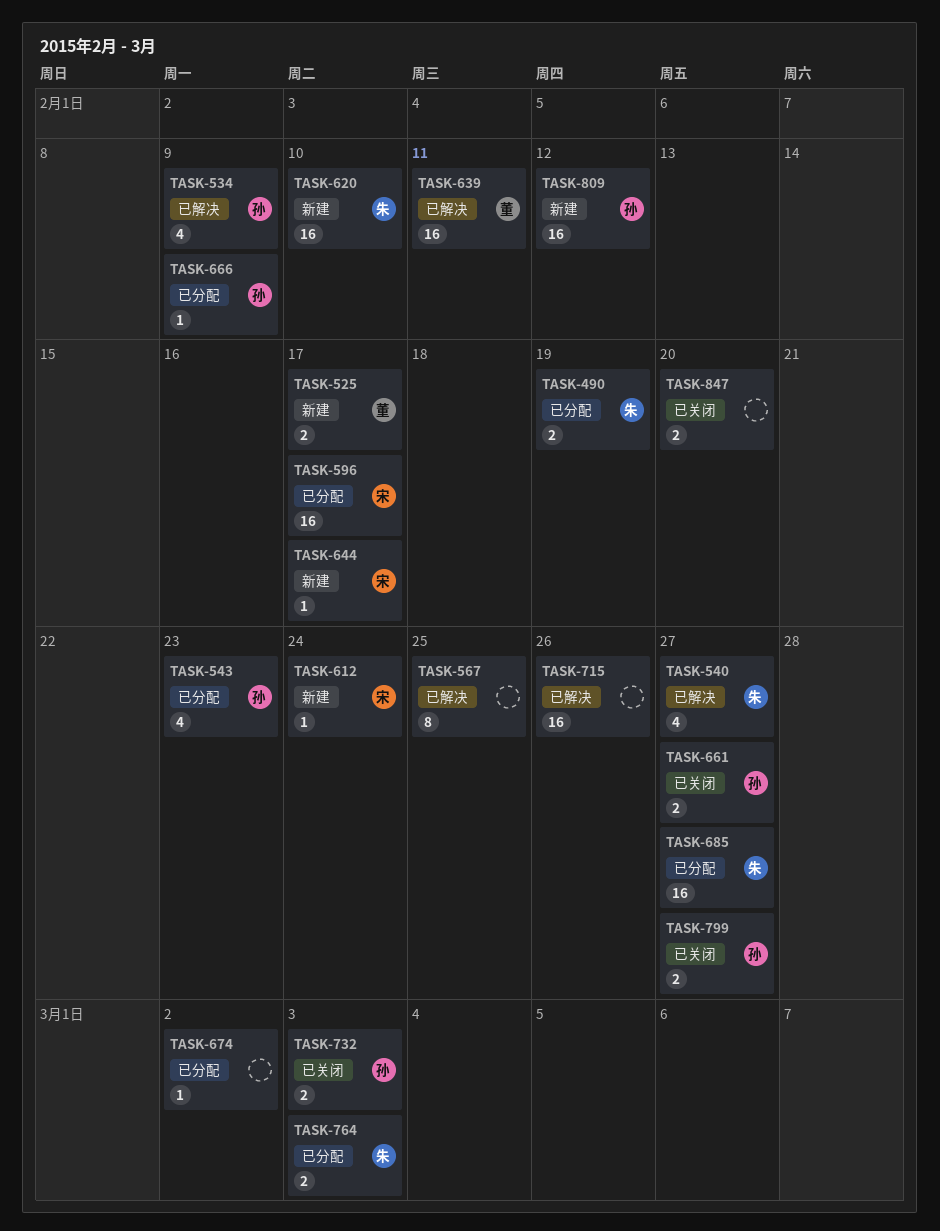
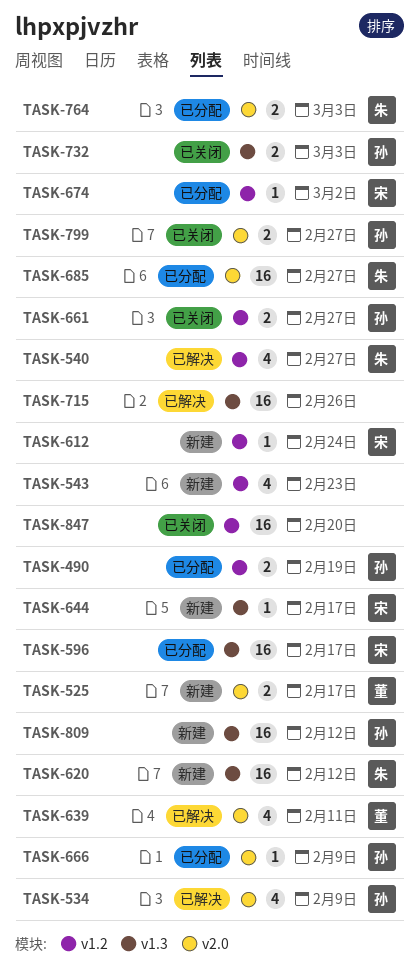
TASK-490, owner: 朱 -> 孙
TASK-543, status: 已分配 -> 新建
TASK-543, owner: 孙 -> none
TASK-567: present -> none
TASK-620, due: Feb 10 -> Feb 12
TASK-639, estimate: 16 -> 4
TASK-674, owner: none -> 宋
TASK-847, estimate: 2 -> 16

